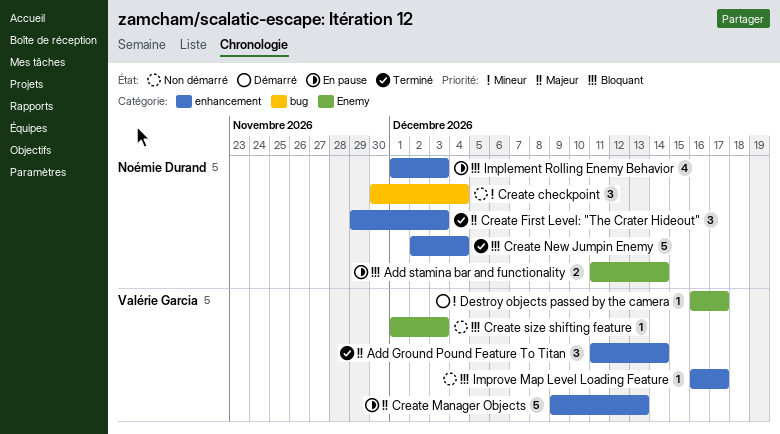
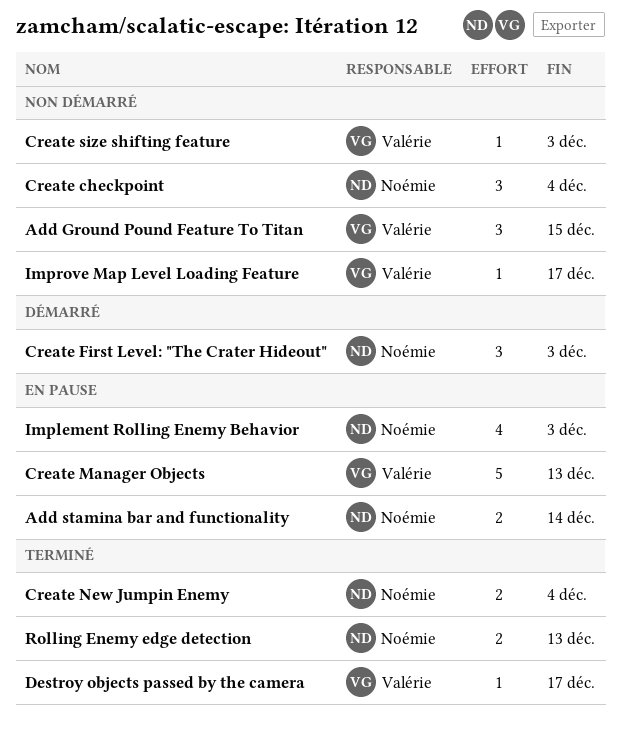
Add Ground Pound Feature To Titan, status: Terminé -> Non démarré
Add Ground Pound Feature To Titan, due: Dec 14 -> Dec 15
Create First Level: "The Crater Hideout", status: Terminé -> Démarré
Create New Jumpin Enemy, estimate: 5 -> 2
Destroy objects passed by the camera, status: Démarré -> Terminé
Rolling Enemy edge detection: none -> present

